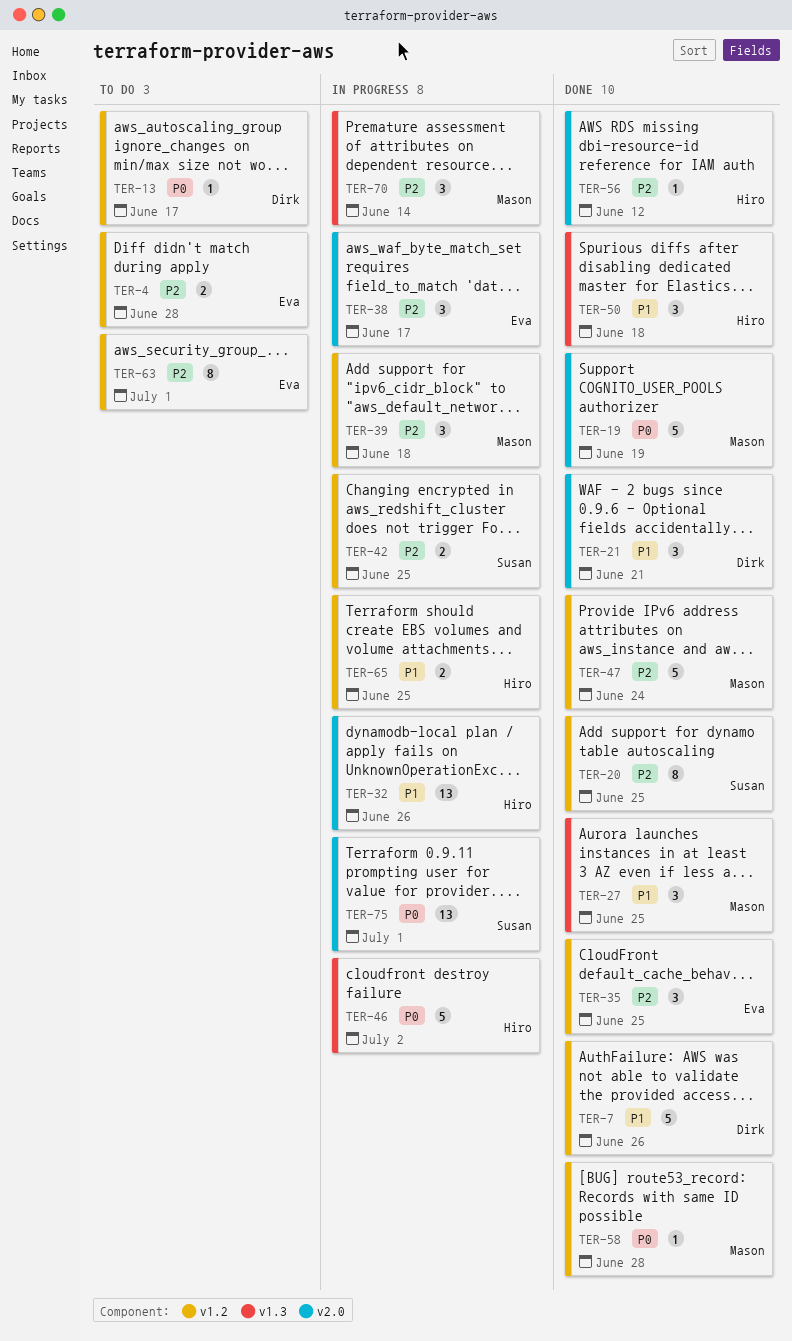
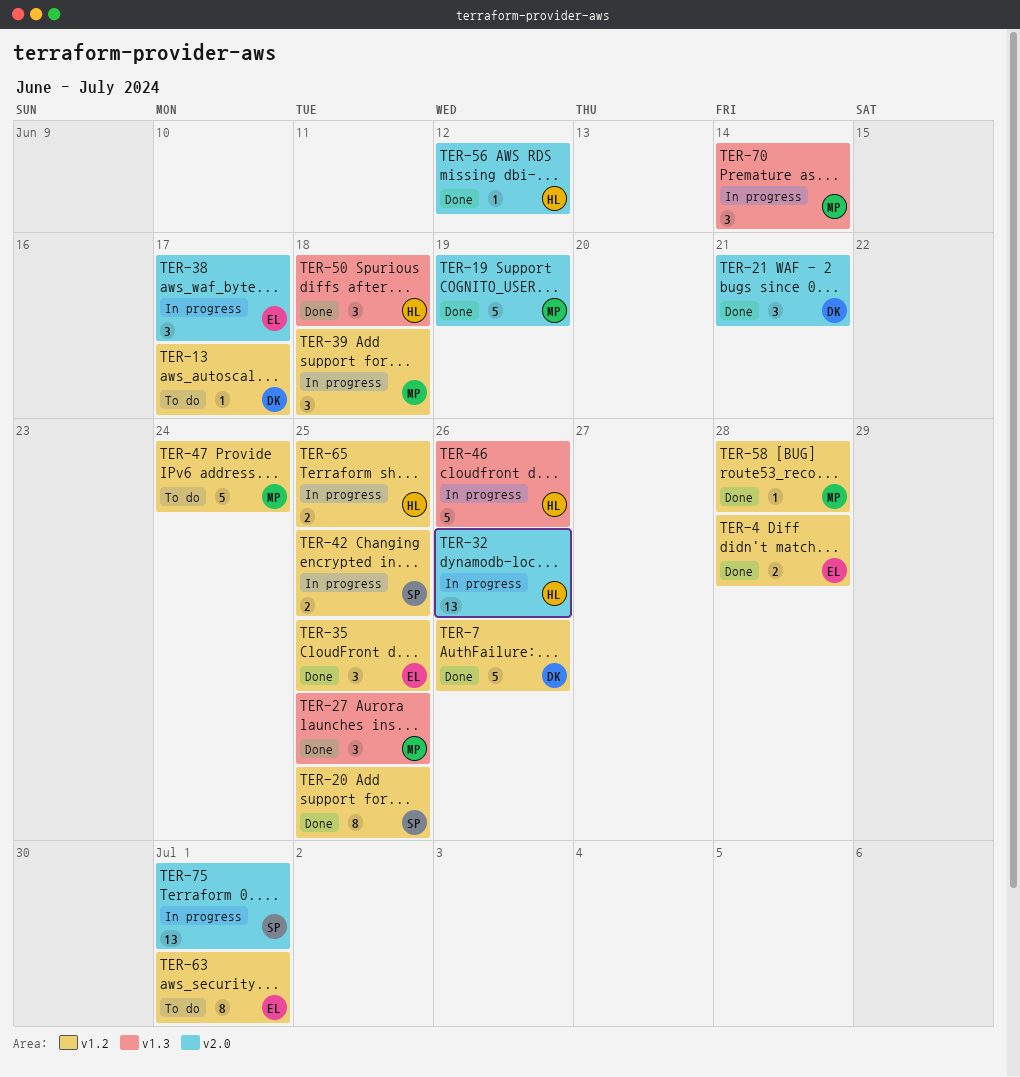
TER-4, status: To do -> Done
TER-46, due: Jul 2 -> Jun 26
TER-47, status: Done -> To do

